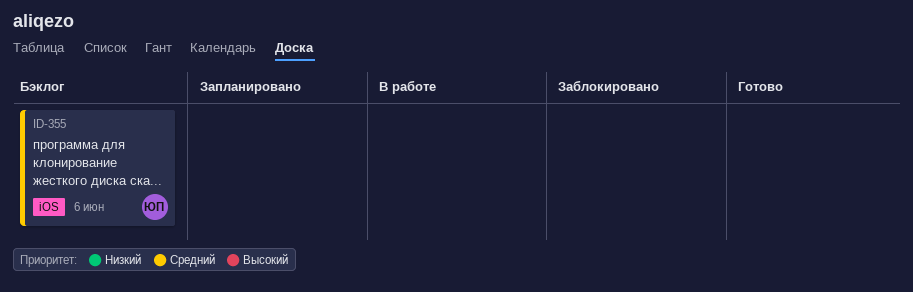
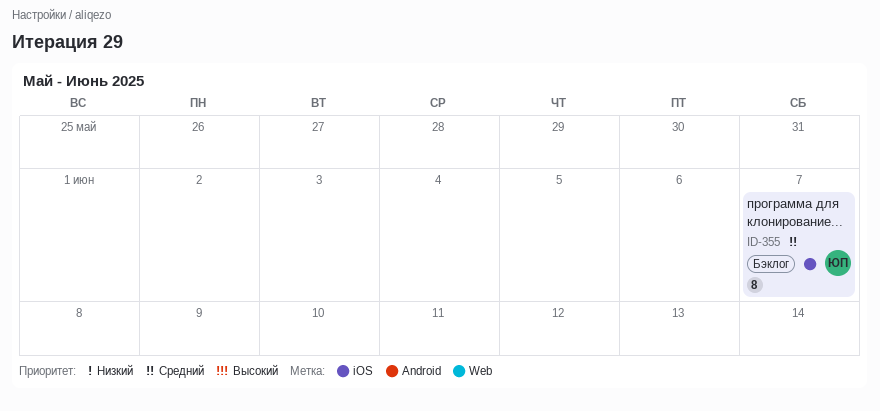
ID-355, due: Jun 6 -> Jun 7

